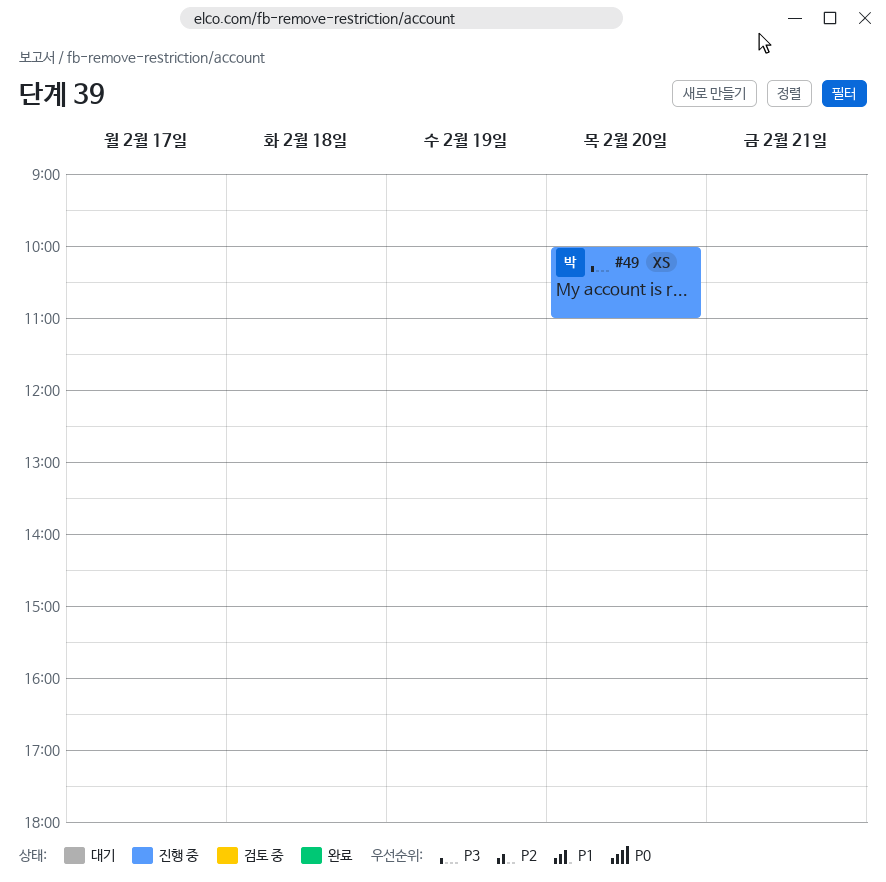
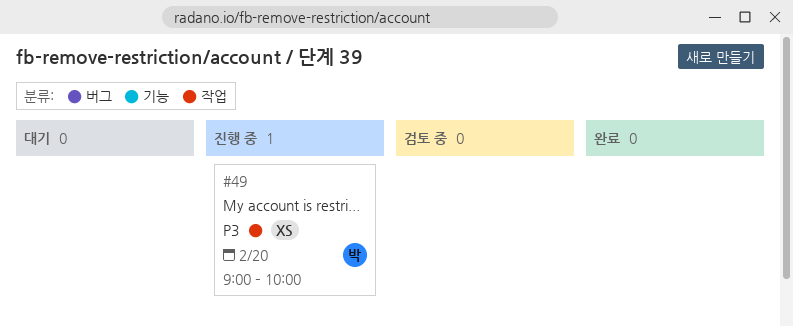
#49, begins: 10:00 -> 09:00
#49, ends: 11:00 -> 10:00

